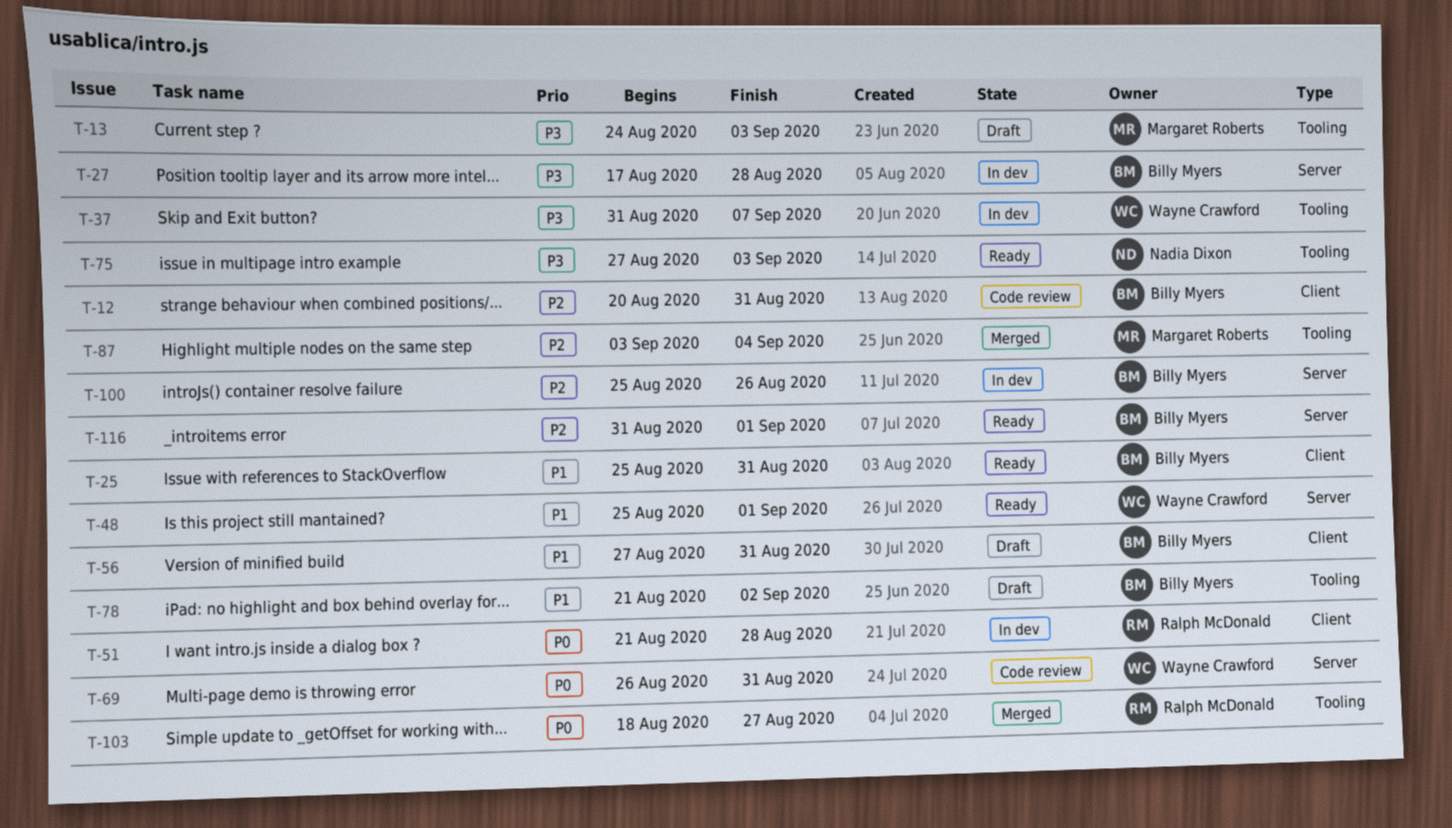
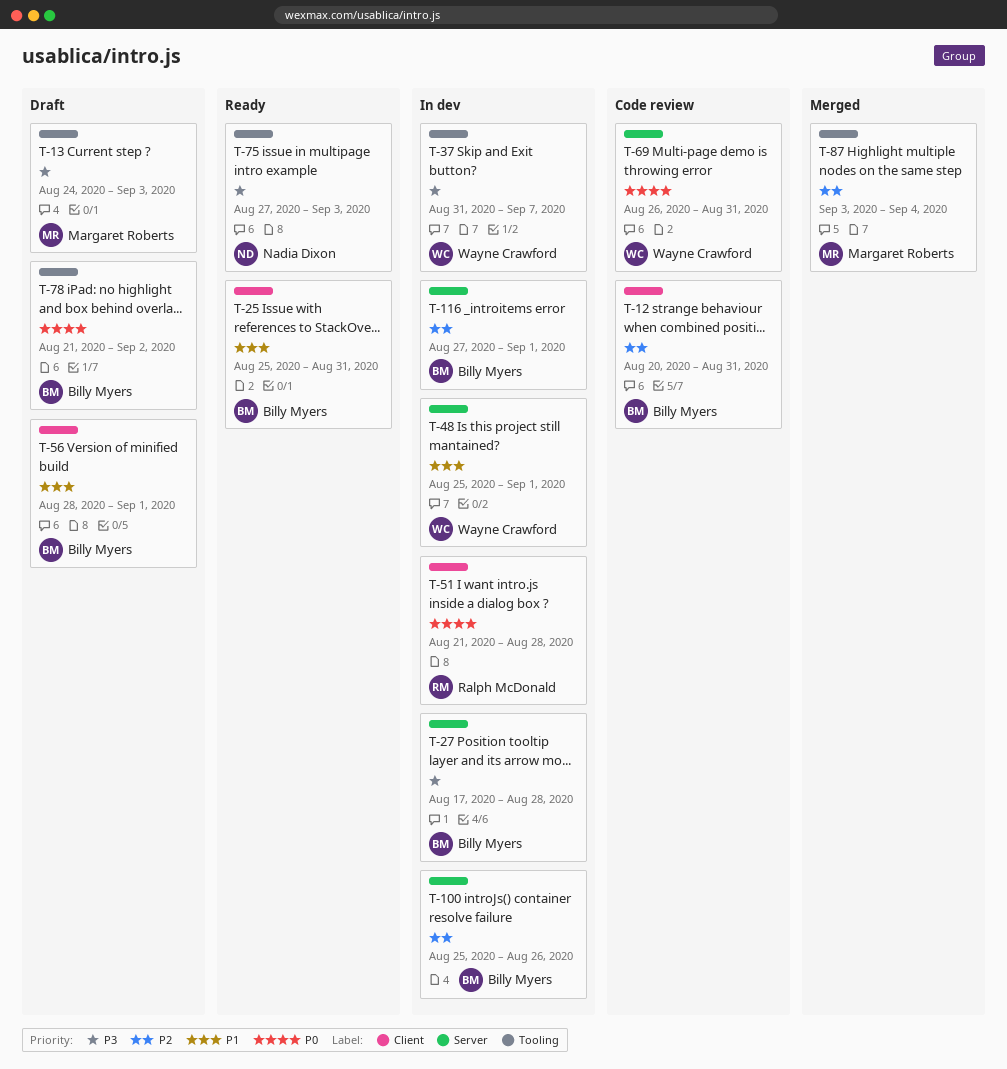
T-48, status: Ready -> In dev
T-56, start: Aug 27 -> Aug 28
T-56, due: Aug 31 -> Sep 1
T-78, priority: P1 -> P0
T-103: present -> none
T-116, status: Ready -> In dev
T-116, start: Aug 31 -> Aug 27

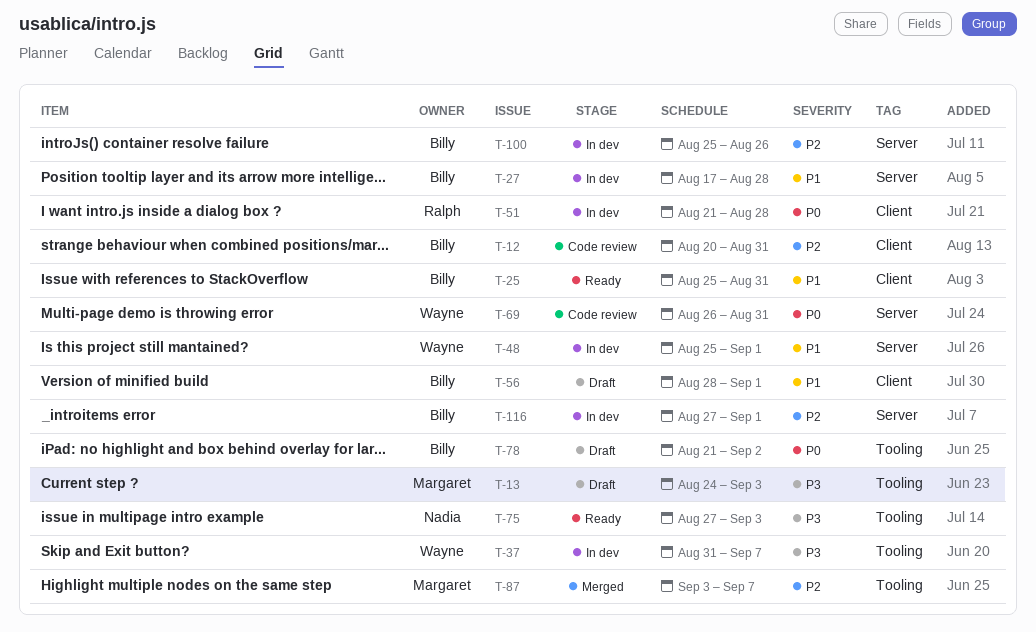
T-27, priority: P3 -> P1
T-87, due: Sep 4 -> Sep 7

